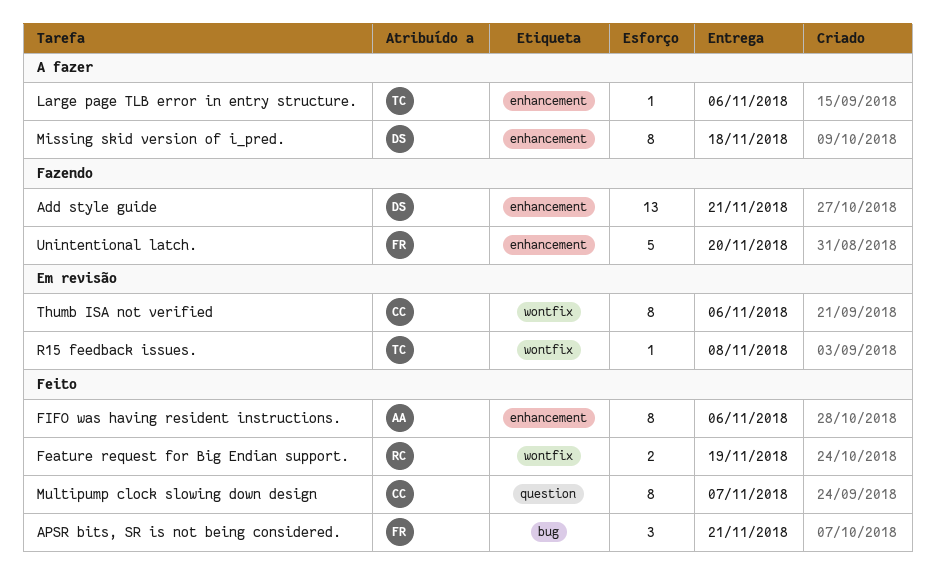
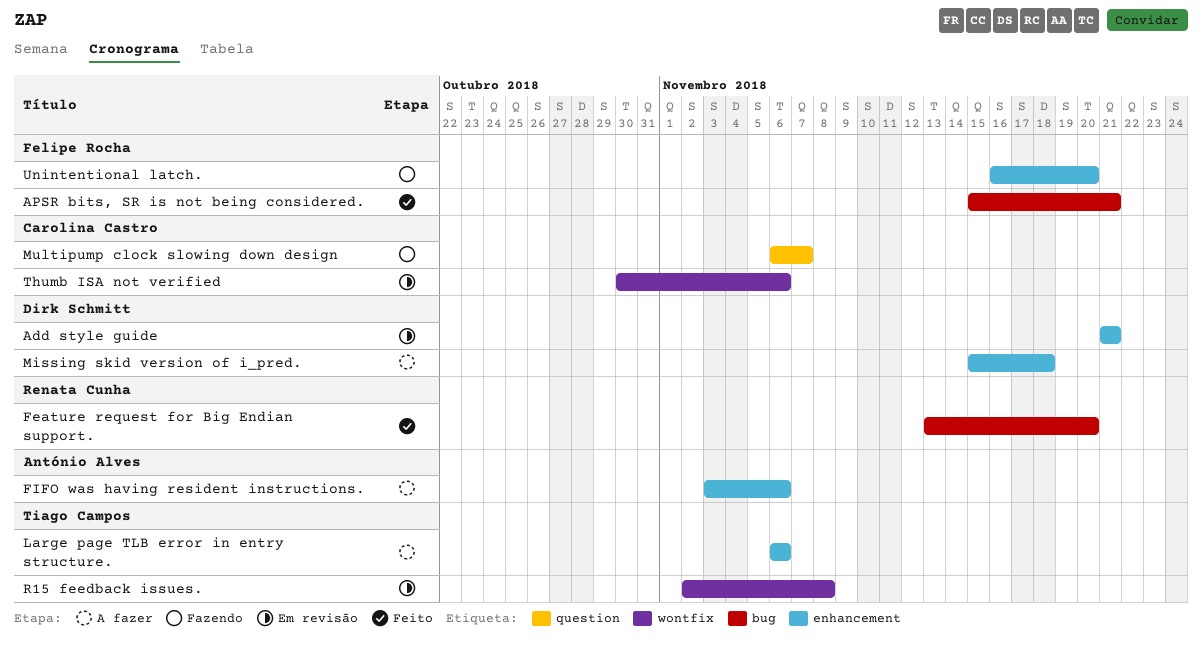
Add style guide, status: Fazendo -> Em revisão
Feature request for Big Endian support., label: wontfix -> bug
Feature request for Big Endian support., due: Nov 19 -> Nov 20
FIFO was having resident instructions., status: Feito -> A fazer
Multipump clock slowing down design, status: Feito -> Fazendo

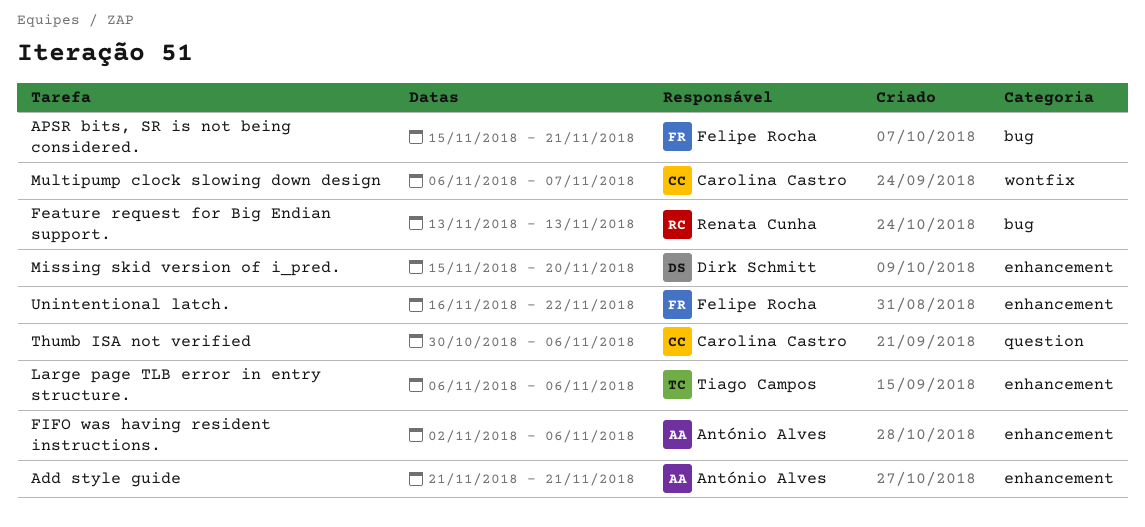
Add style guide, owner: Dirk Schmitt -> António Alves
Feature request for Big Endian support., due: Nov 20 -> Nov 13
FIFO was having resident instructions., start: Nov 3 -> Nov 2
Missing skid version of i_pred., due: Nov 18 -> Nov 20
Multipump clock slowing down design, label: question -> wontfix
R15 feedback issues.: present -> none
Thumb ISA not verified, label: wontfix -> question
Unintentional latch., due: Nov 20 -> Nov 22

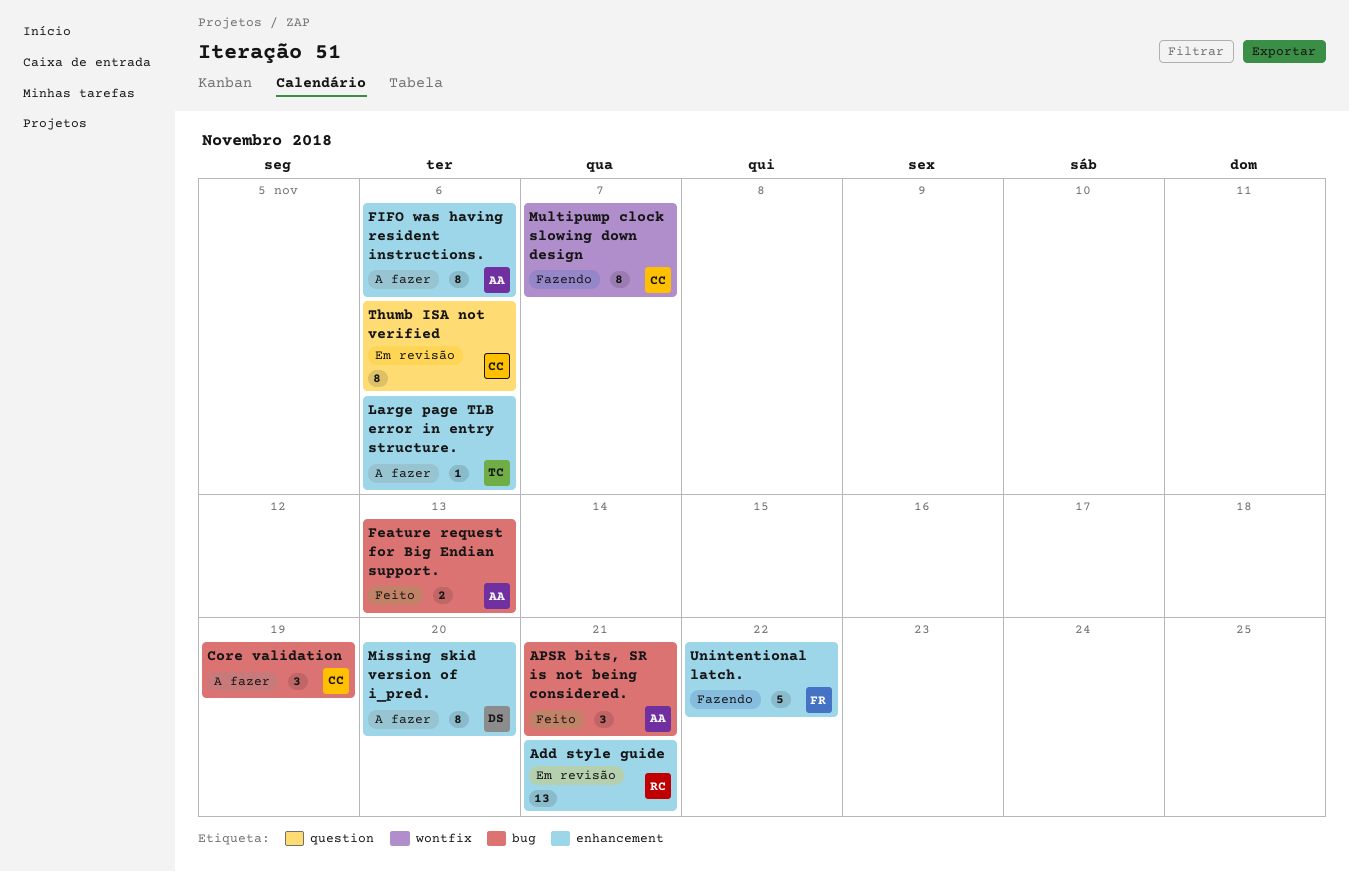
Add style guide, owner: António Alves -> Renata Cunha
APSR bits, SR is not being considered., owner: Felipe Rocha -> António Alves
Core validation: none -> present
Feature request for Big Endian support., owner: Renata Cunha -> António Alves

